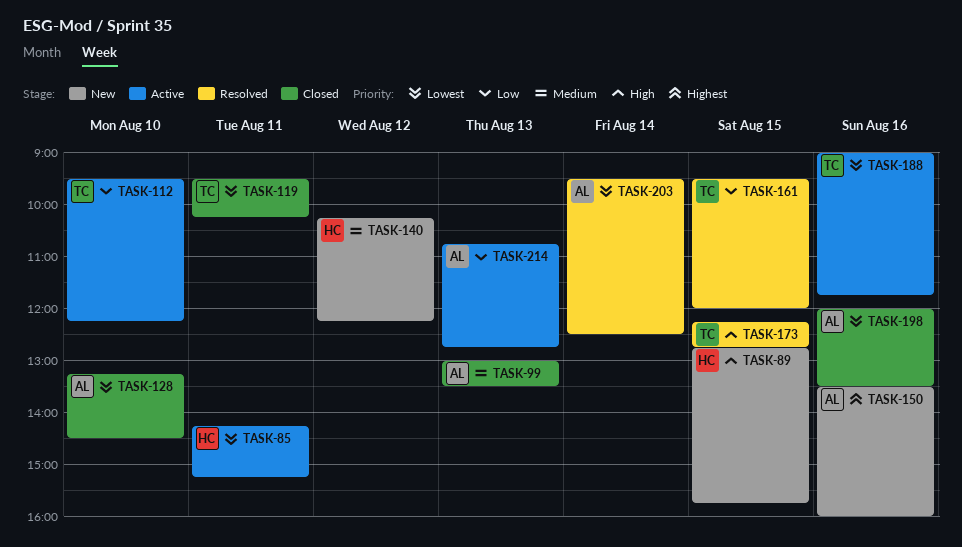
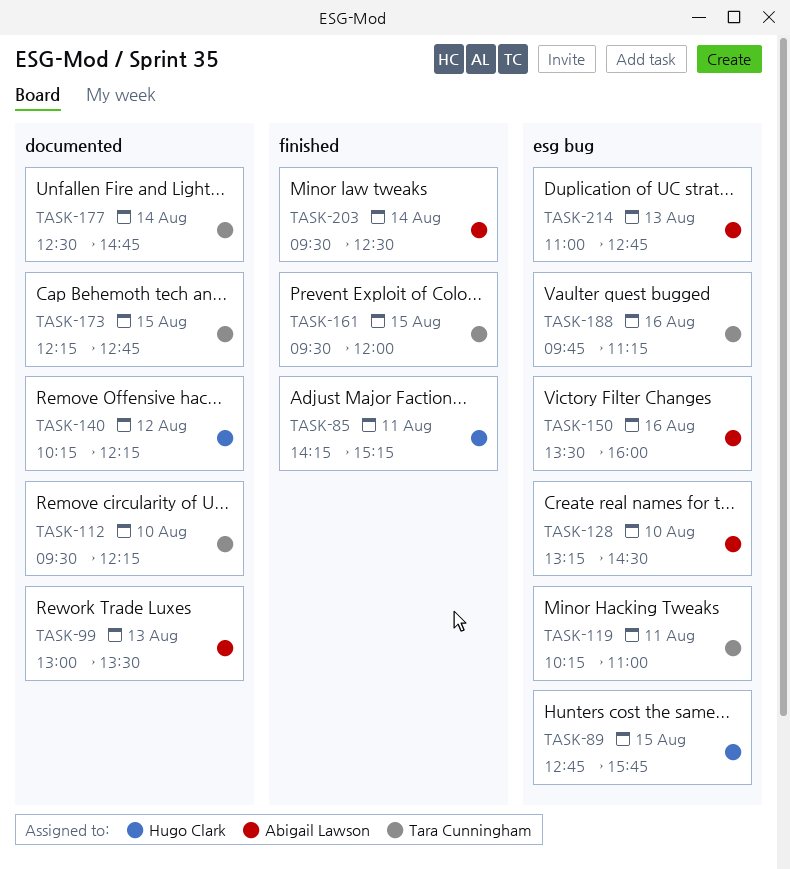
TASK-119, begins: 09:30 -> 10:15
TASK-119, ends: 10:15 -> 11:00
TASK-177: none -> present
TASK-188, begins: 09:00 -> 09:45
TASK-188, ends: 11:45 -> 11:15
TASK-198: present -> none
TASK-214, begins: 10:45 -> 11:00

